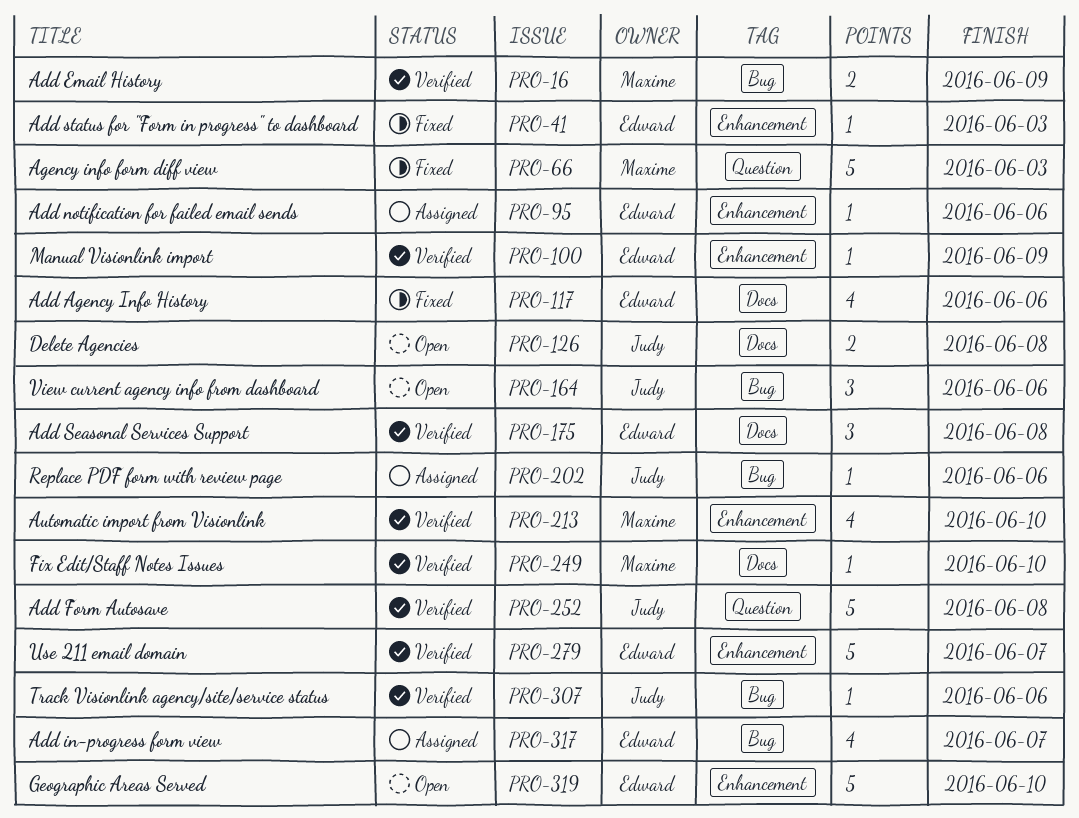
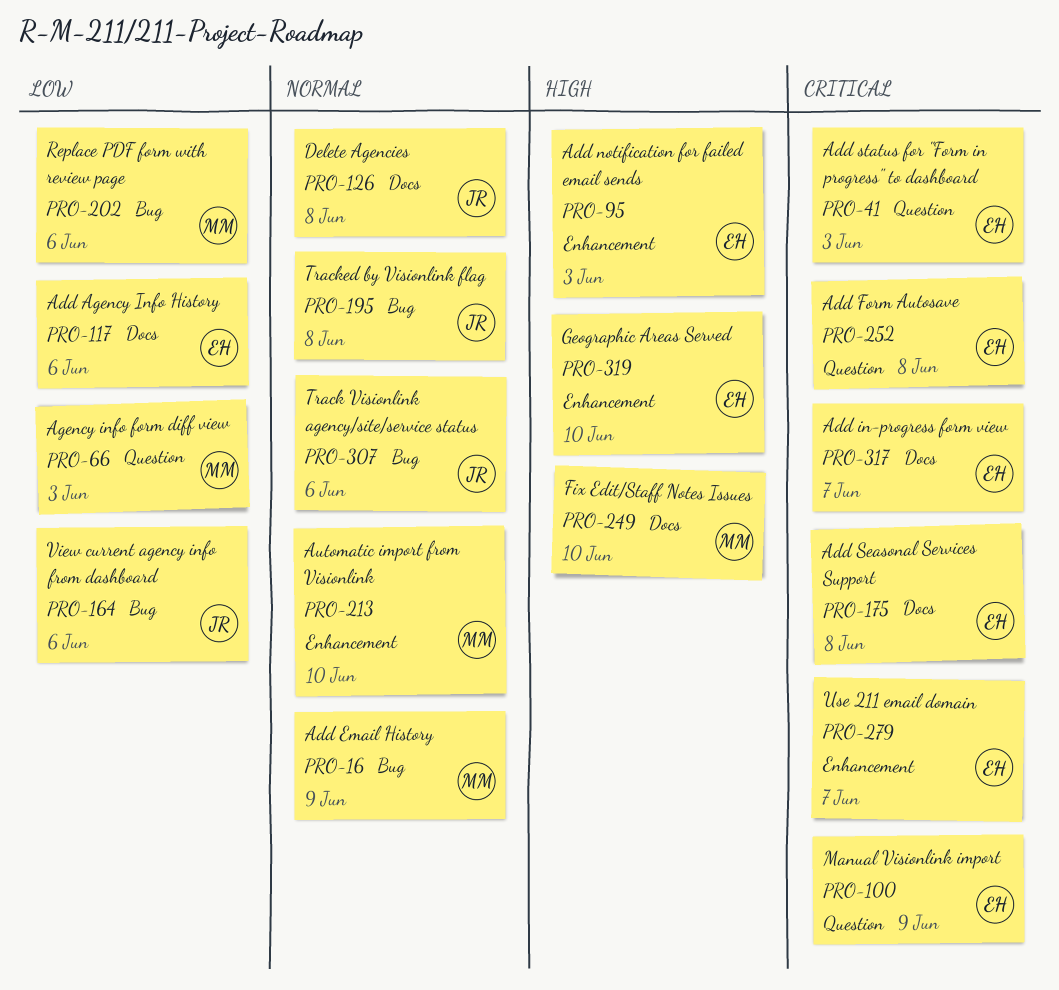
PRO-41, label: Enhancement -> Question
PRO-95, due: Jun 6 -> Jun 3
PRO-100, label: Enhancement -> Question
PRO-195: none -> present
PRO-202, owner: Judy -> Maxime
PRO-252, owner: Judy -> Edward
PRO-317, label: Bug -> Docs

